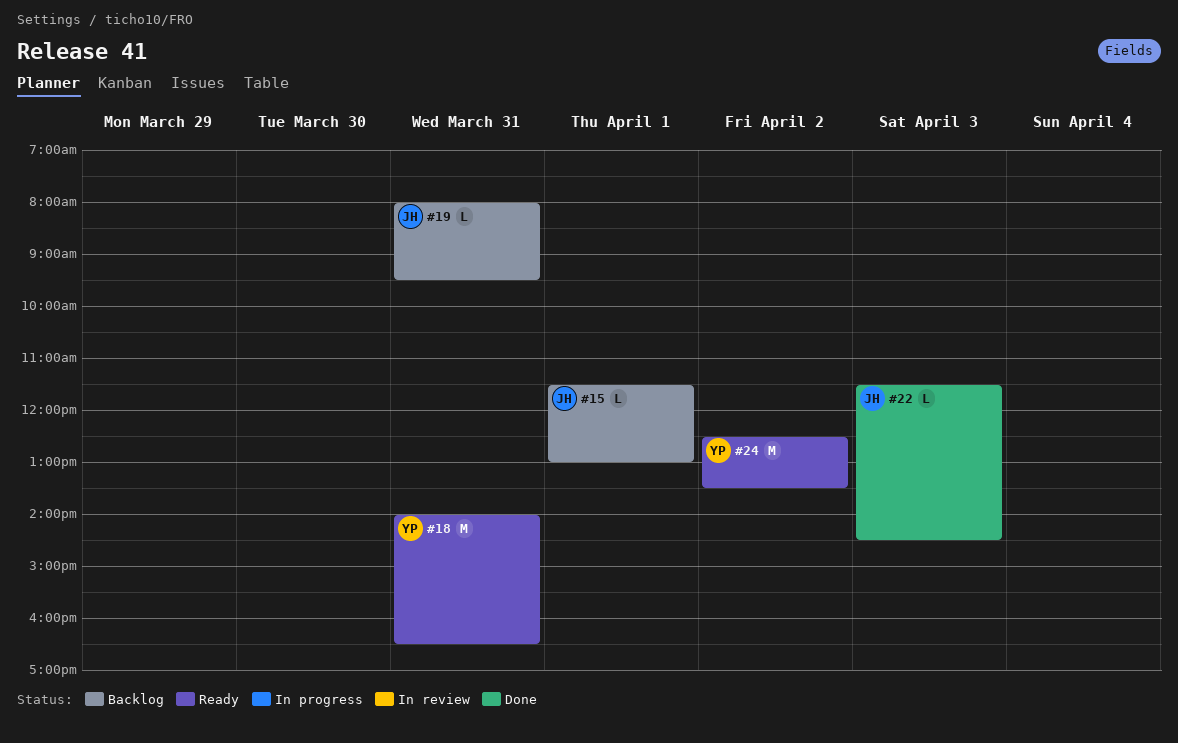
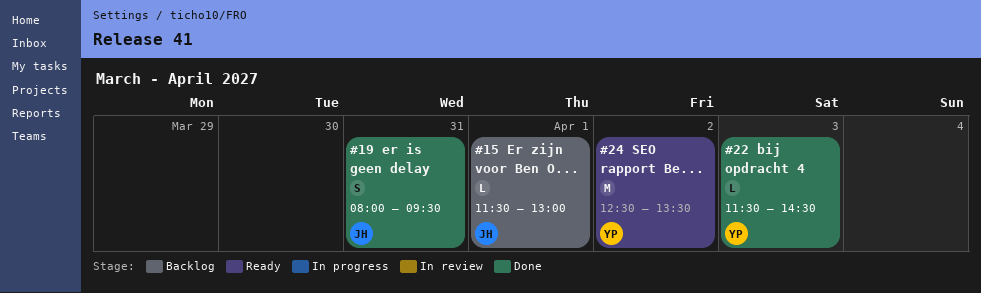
#18: present -> none
#19, status: Backlog -> Done
#19, estimate: L -> S
#22, owner: JH -> YP

